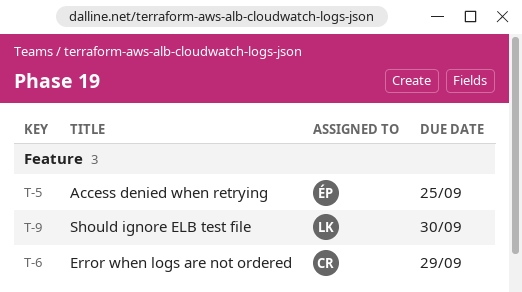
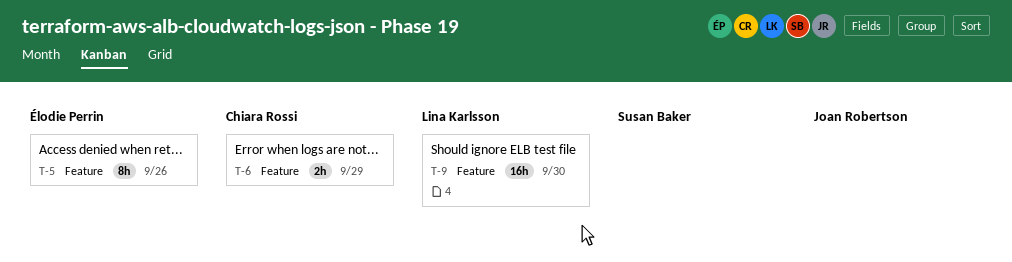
T-5, due: Sep 25 -> Sep 26

